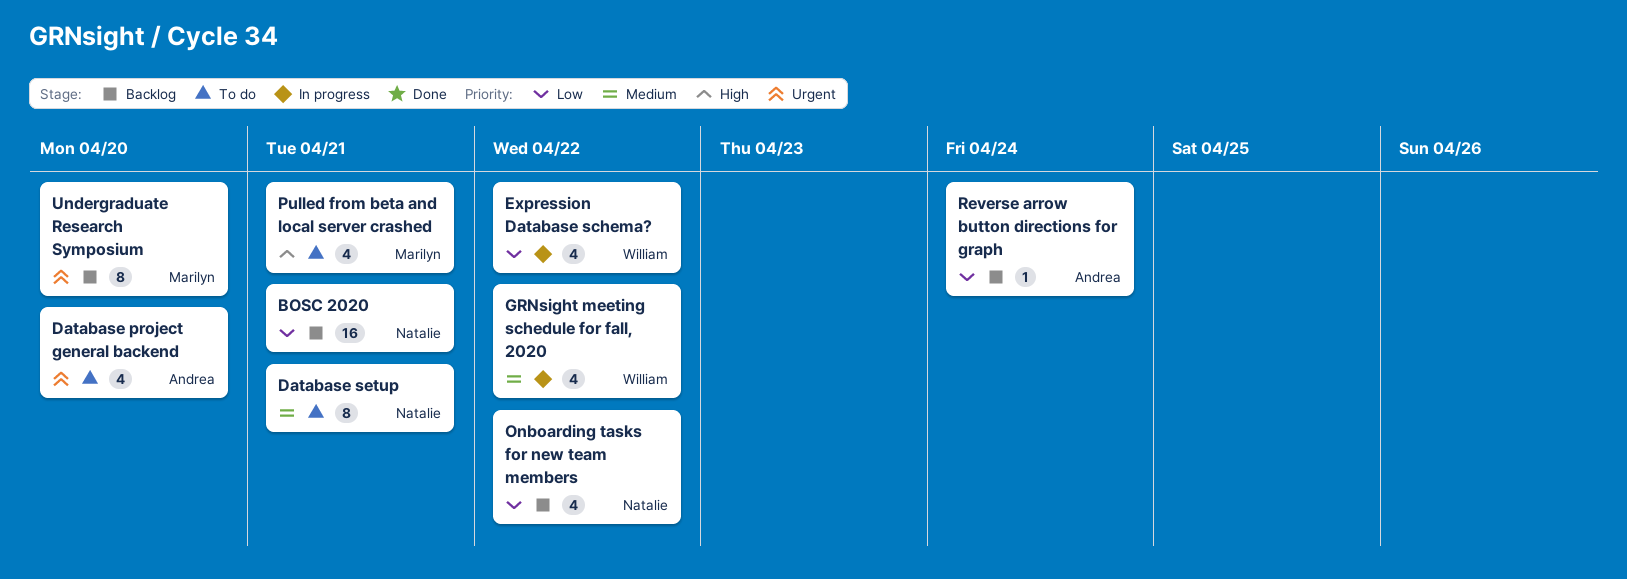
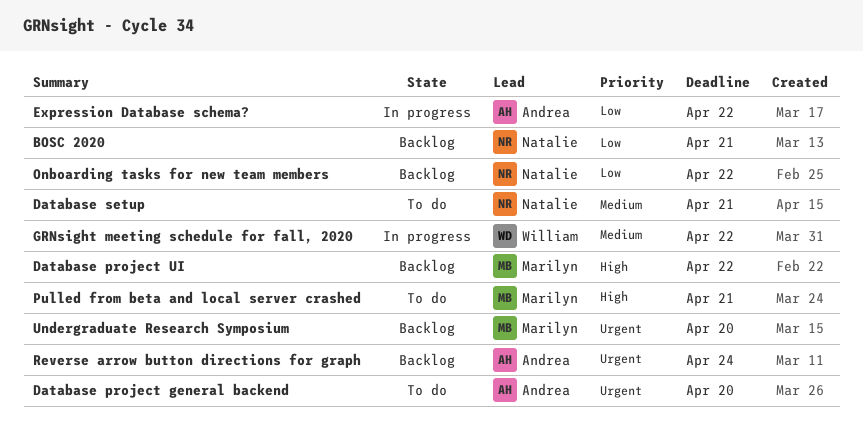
Database project UI: none -> present
Expression Database schema?, owner: William -> Andrea
Reverse arrow button directions for graph, priority: Low -> Urgent

